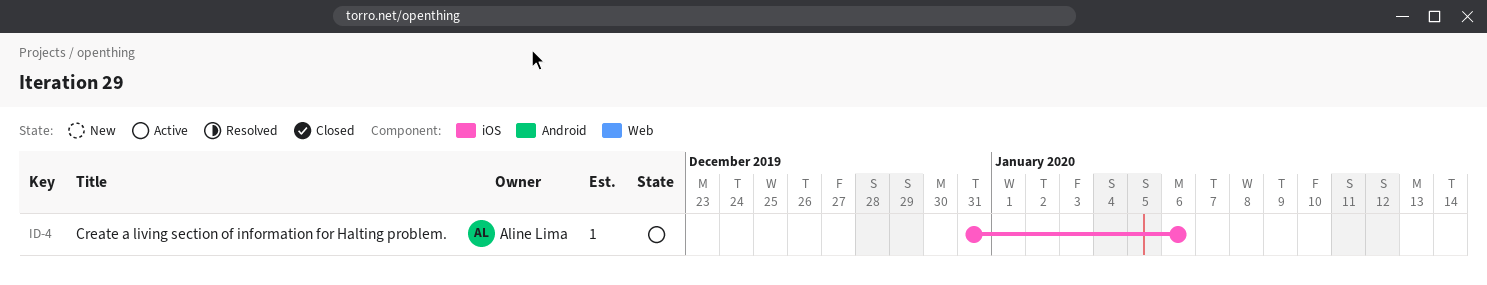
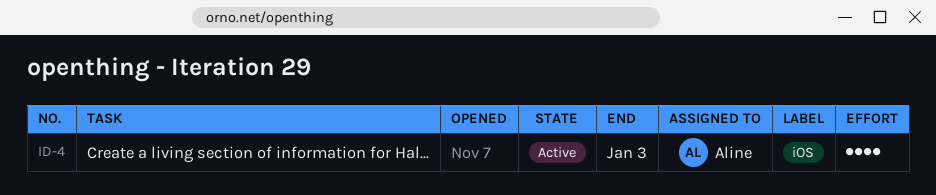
ID-4, estimate: 1 -> 4
ID-4, due: Jan 6 -> Jan 3

